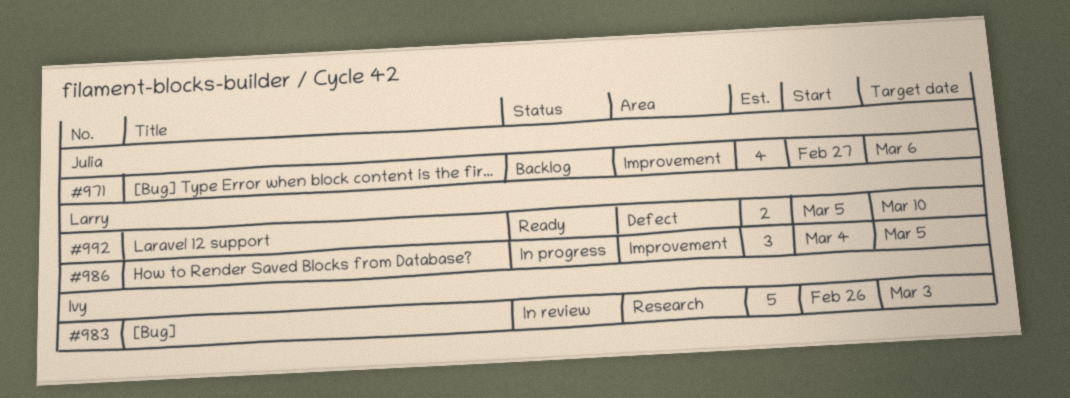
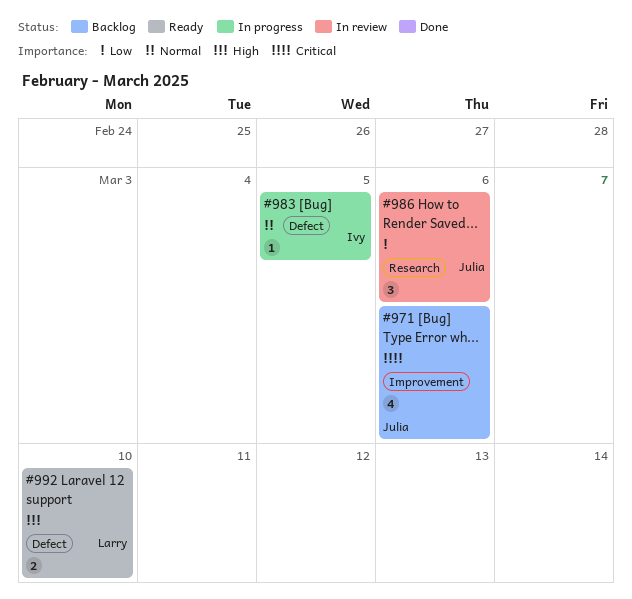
#983, status: In review -> In progress
#983, label: Research -> Defect
#983, estimate: 5 -> 1
#983, due: Mar 3 -> Mar 5
#986, status: In progress -> In review
#986, owner: Larry -> Julia
#986, label: Improvement -> Research
#986, due: Mar 5 -> Mar 6

